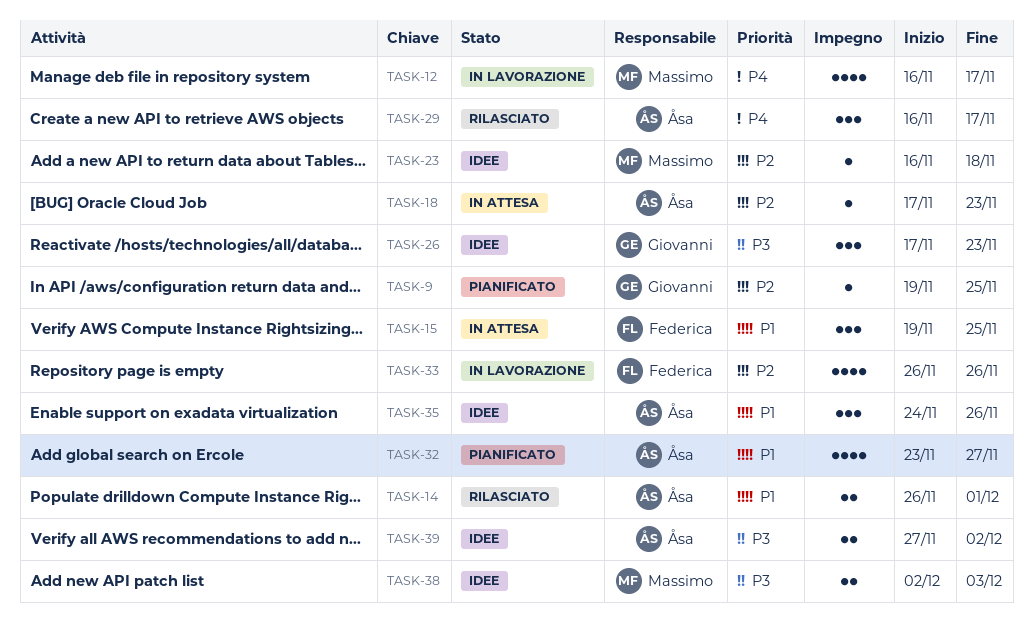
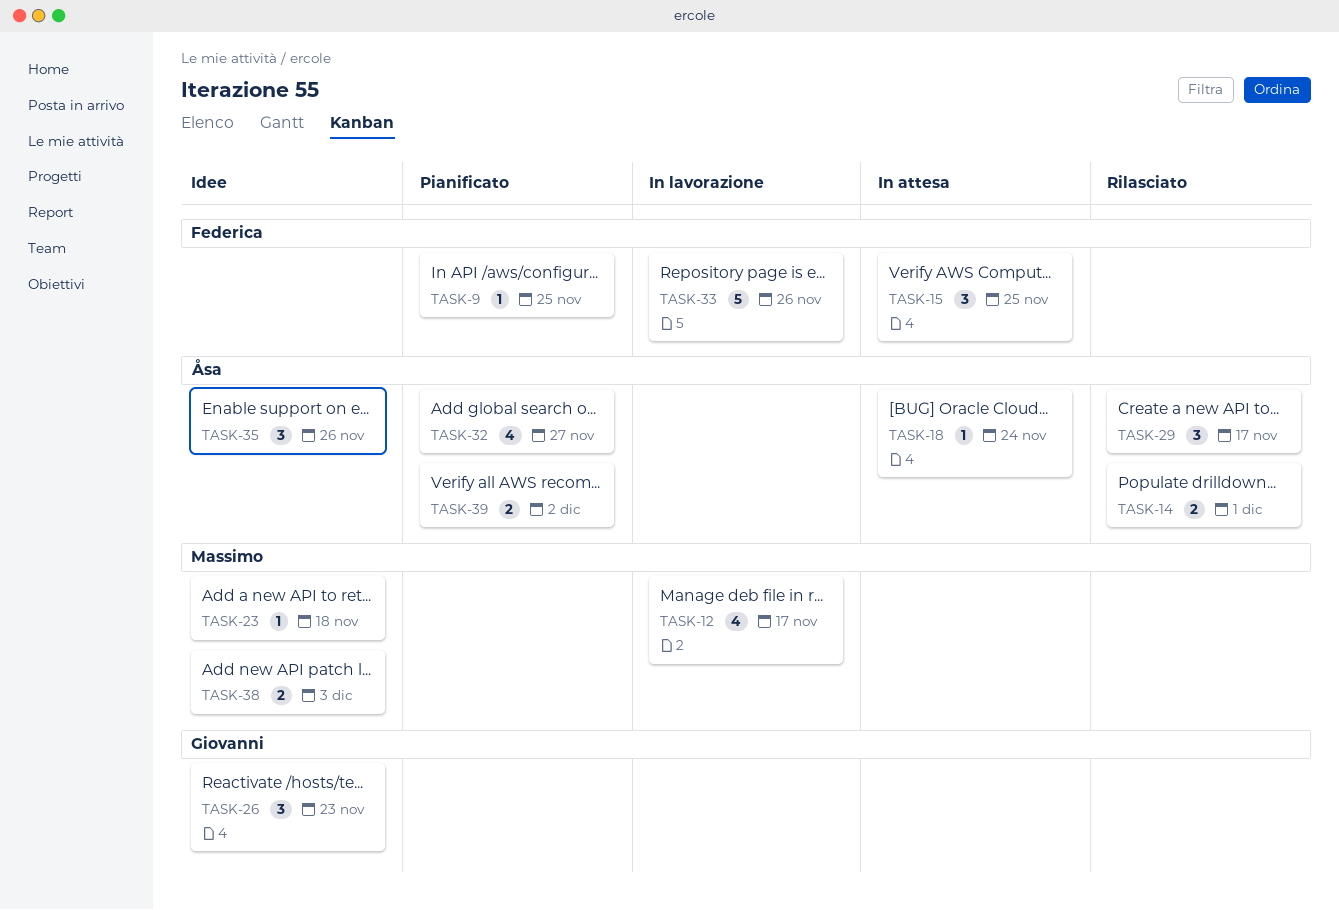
TASK-9, owner: Giovanni -> Federica
TASK-18, due: Nov 23 -> Nov 24
TASK-33, estimate: 4 -> 5
TASK-39, status: Idee -> Pianificato

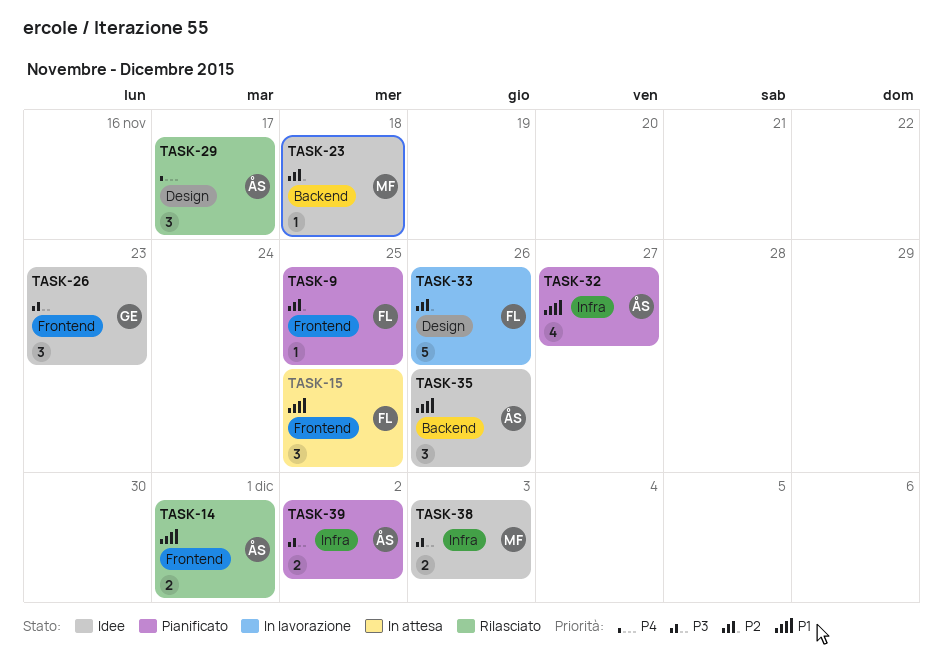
TASK-12: present -> none
TASK-18: present -> none

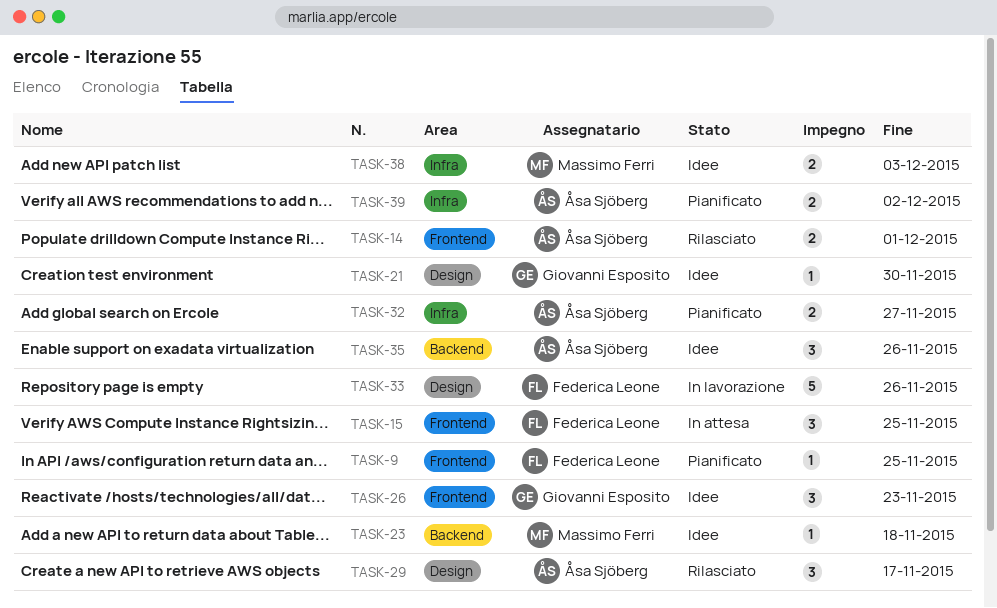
TASK-21: none -> present
TASK-32, estimate: 4 -> 2

